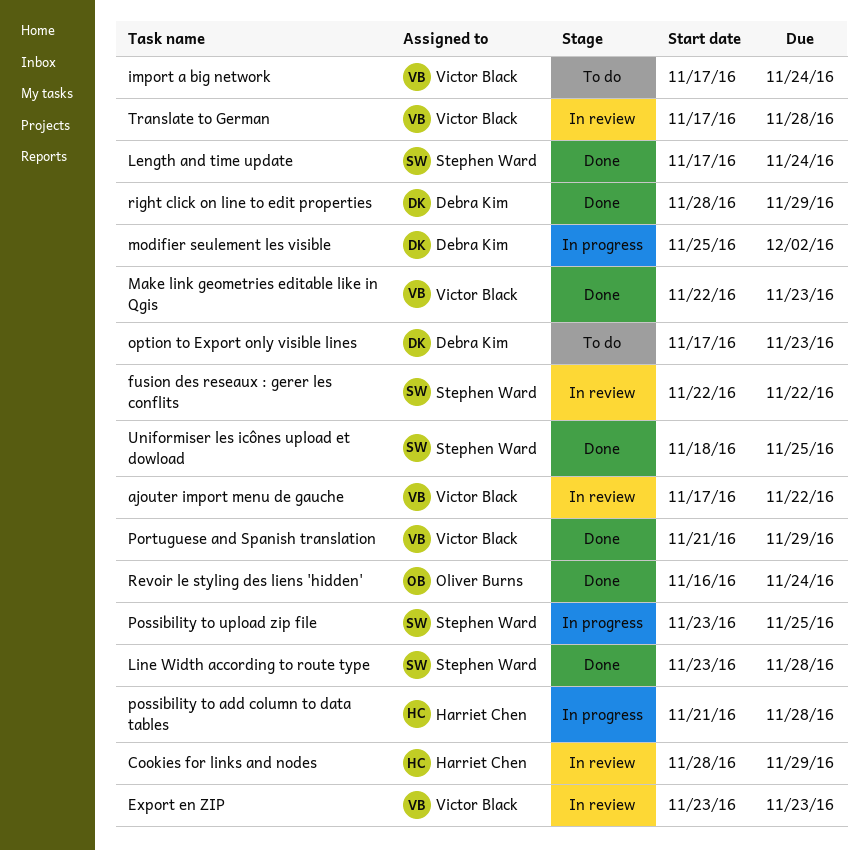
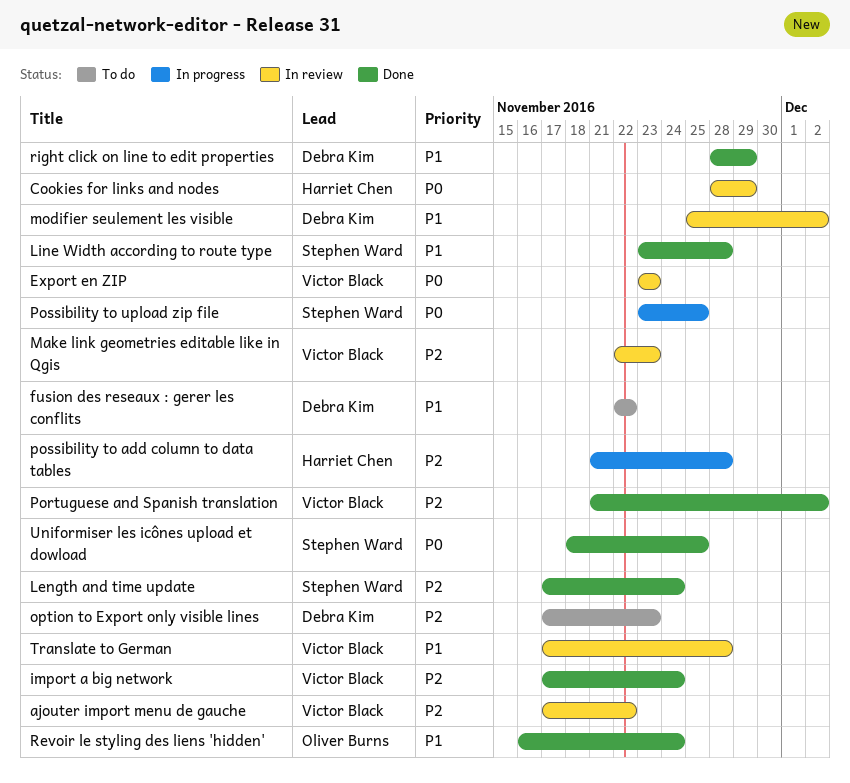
fusion des reseaux : gerer les conflits, status: In review -> To do
fusion des reseaux : gerer les conflits, owner: Stephen Ward -> Debra Kim
import a big network, status: To do -> Done
Make link geometries editable like in Qgis, status: Done -> In review
modifier seulement les visible, status: In progress -> In review
Portuguese and Spanish translation, due: Nov 29 -> Dec 2

